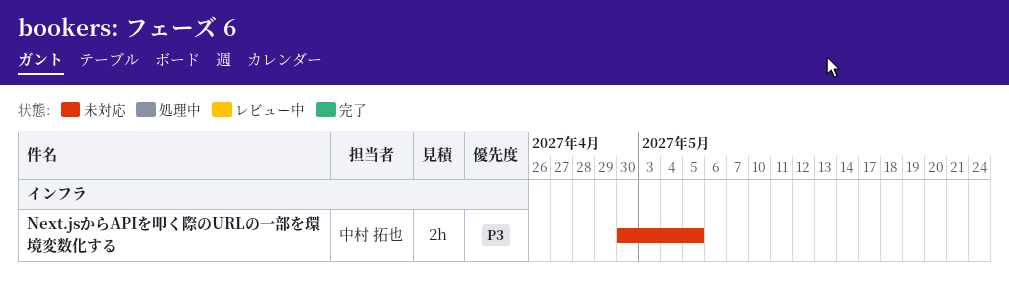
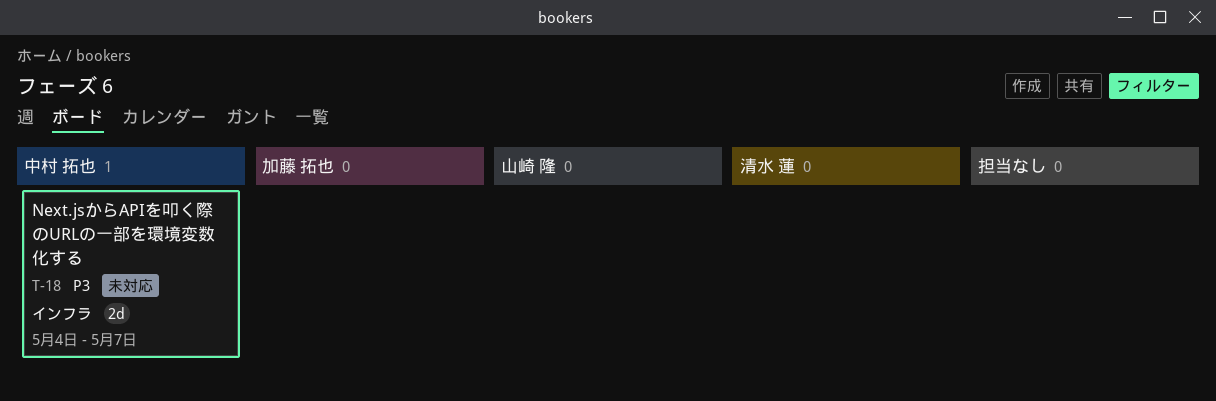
Next.jsからAPIを叩く際のURLの一部を環境変数化する, estimate: 2h -> 2d
Next.jsからAPIを叩く際のURLの一部を環境変数化する, start: Apr 30 -> May 4
Next.jsからAPIを叩く際のURLの一部を環境変数化する, due: May 5 -> May 7

